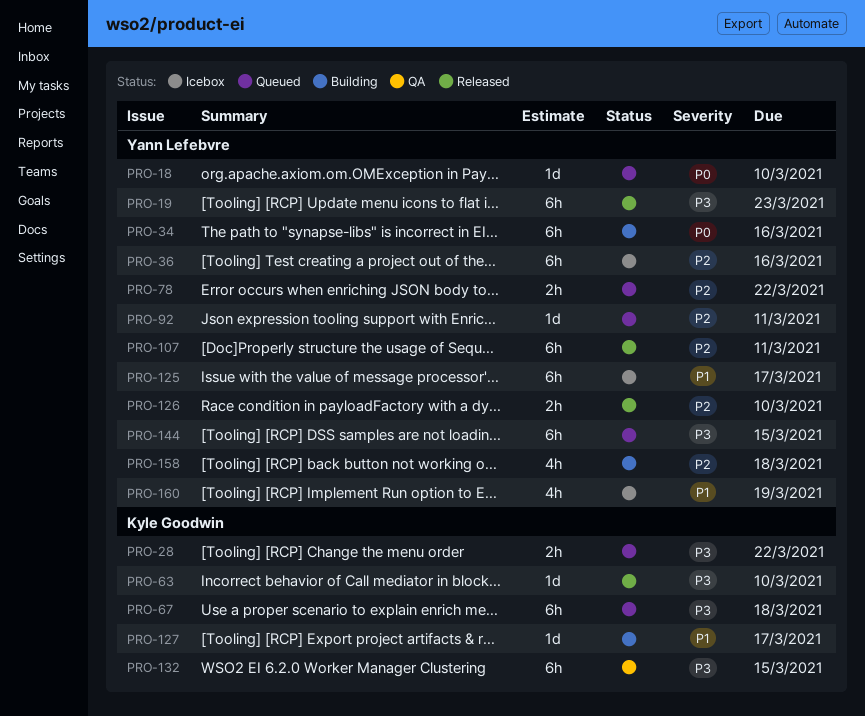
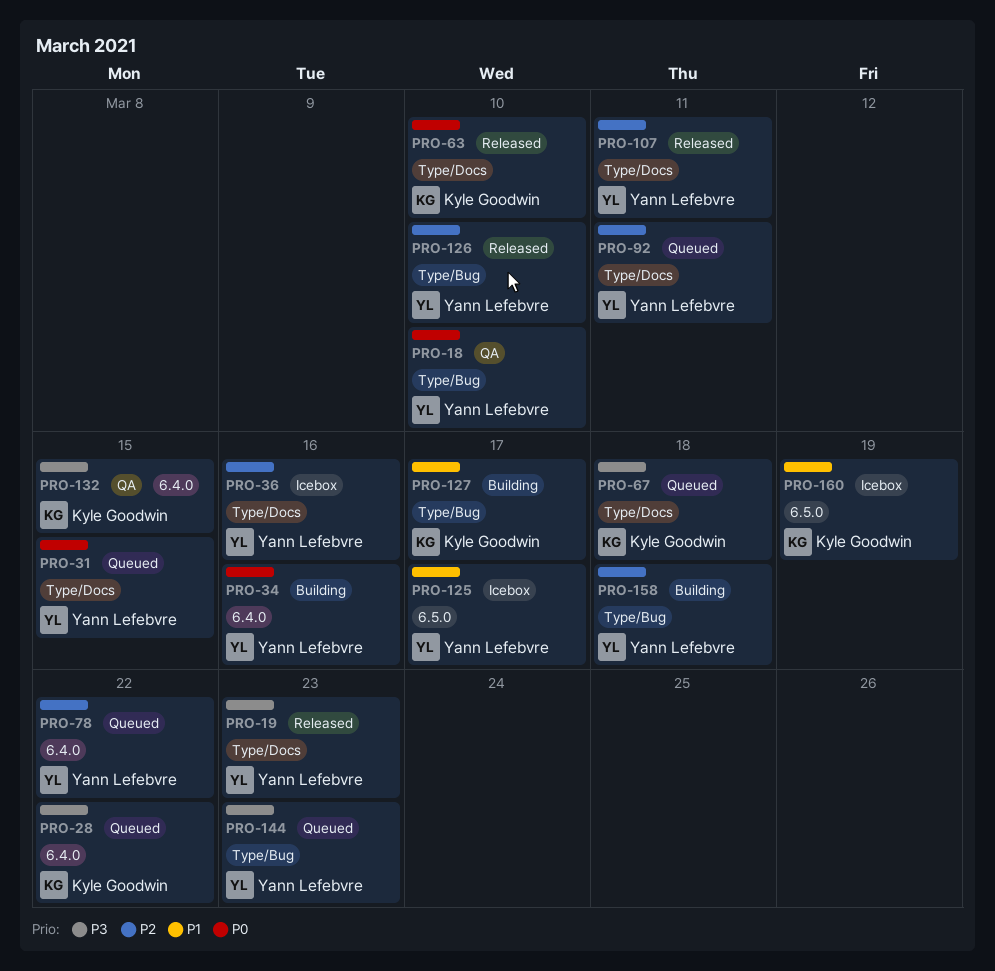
PRO-18, status: Queued -> QA
PRO-31: none -> present
PRO-63, priority: P3 -> P0
PRO-144, due: Mar 15 -> Mar 23
PRO-160, owner: Yann Lefebvre -> Kyle Goodwin

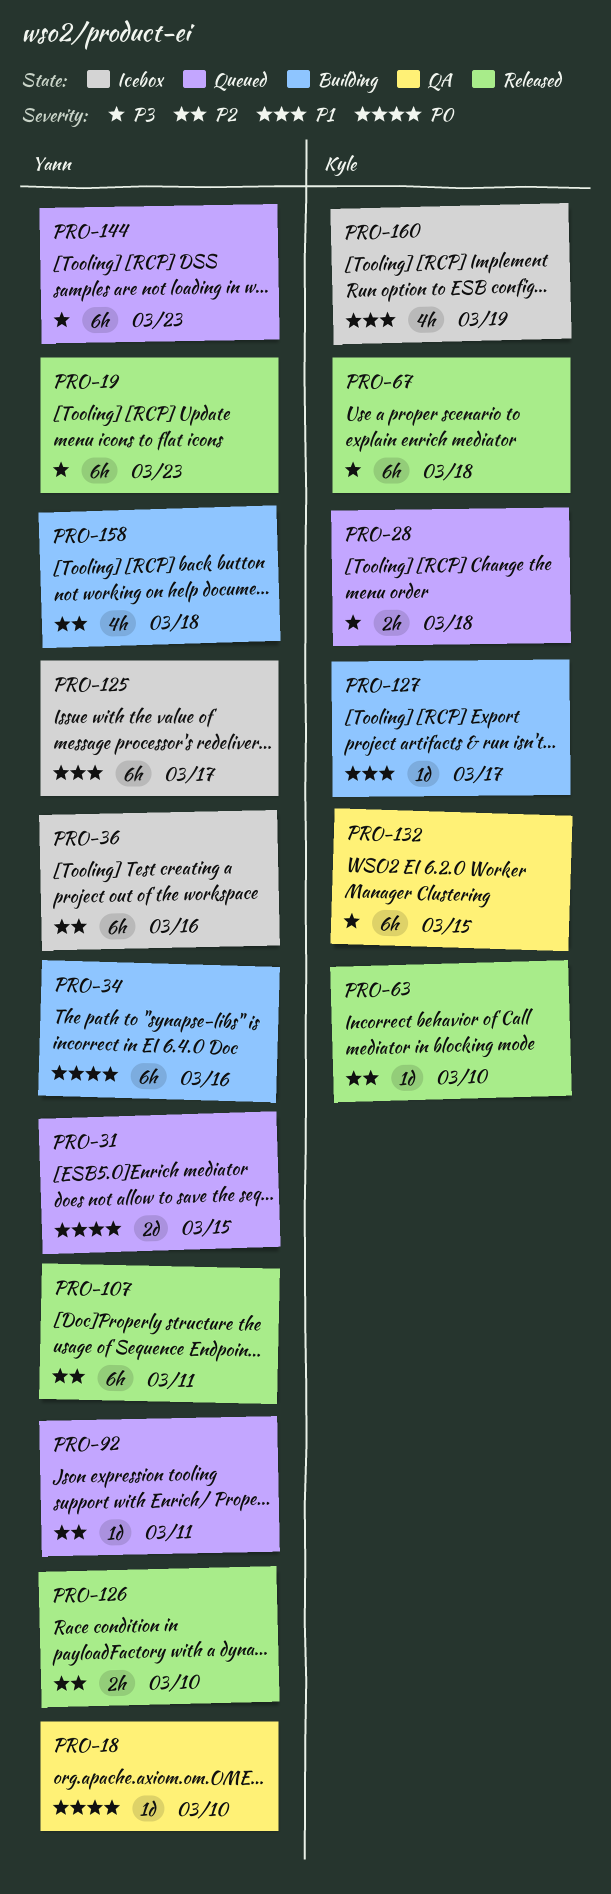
PRO-28, due: Mar 22 -> Mar 18
PRO-63, priority: P0 -> P2
PRO-67, status: Queued -> Released
PRO-78: present -> none

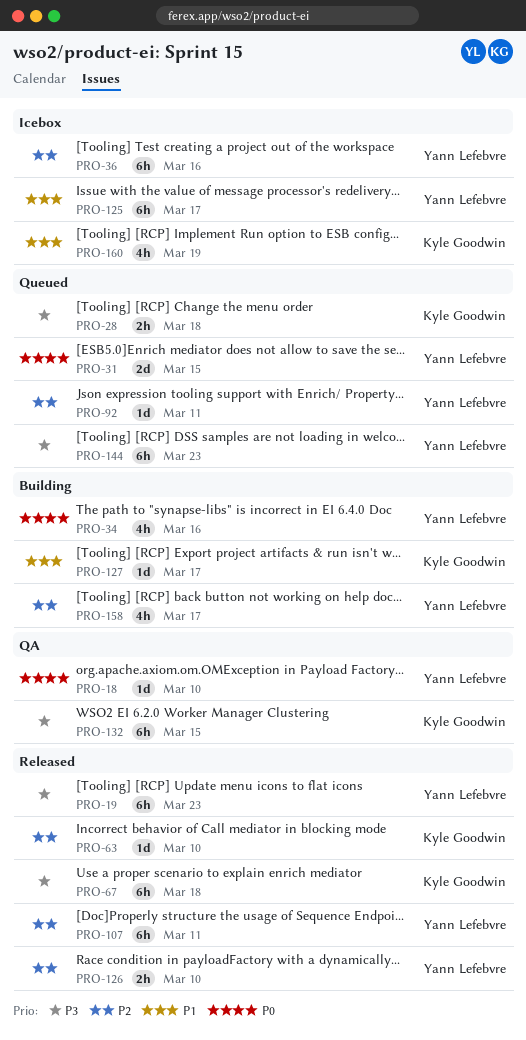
PRO-34, estimate: 6h -> 4h
PRO-158, due: Mar 18 -> Mar 17

